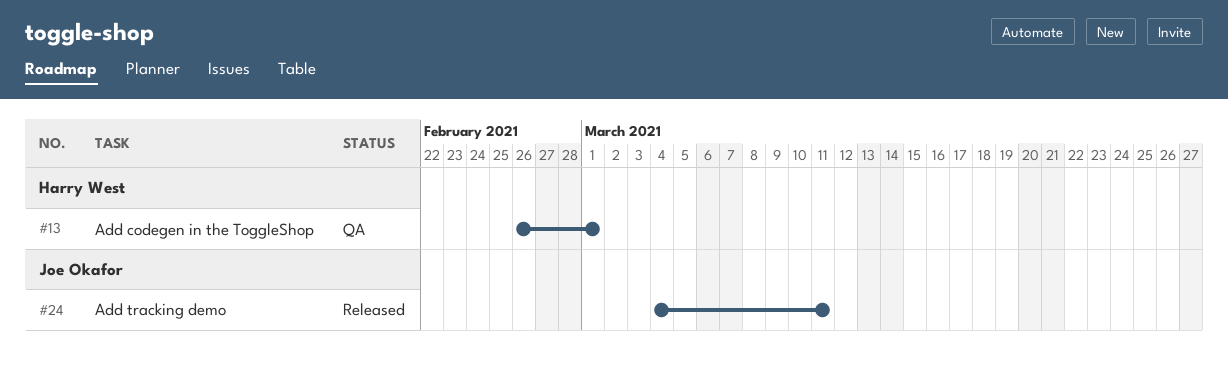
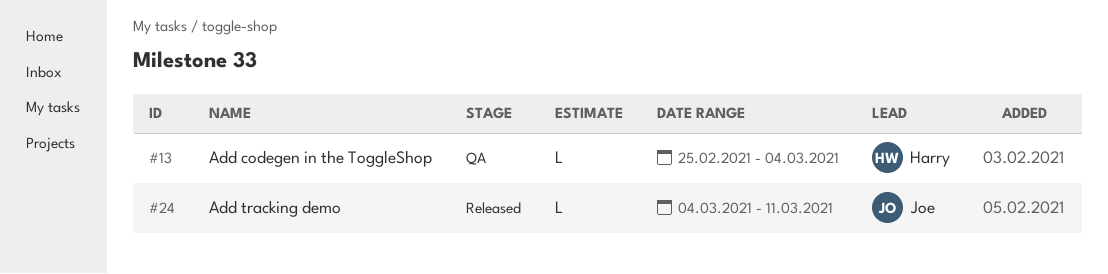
#13, start: Feb 26 -> Feb 25
#13, due: Mar 1 -> Mar 4

